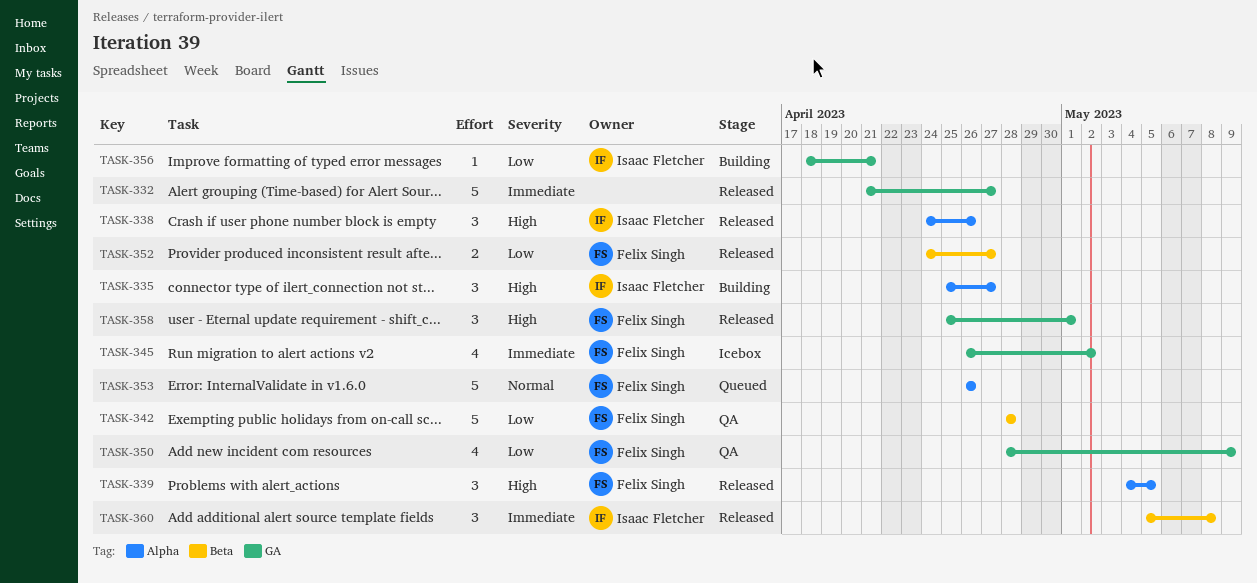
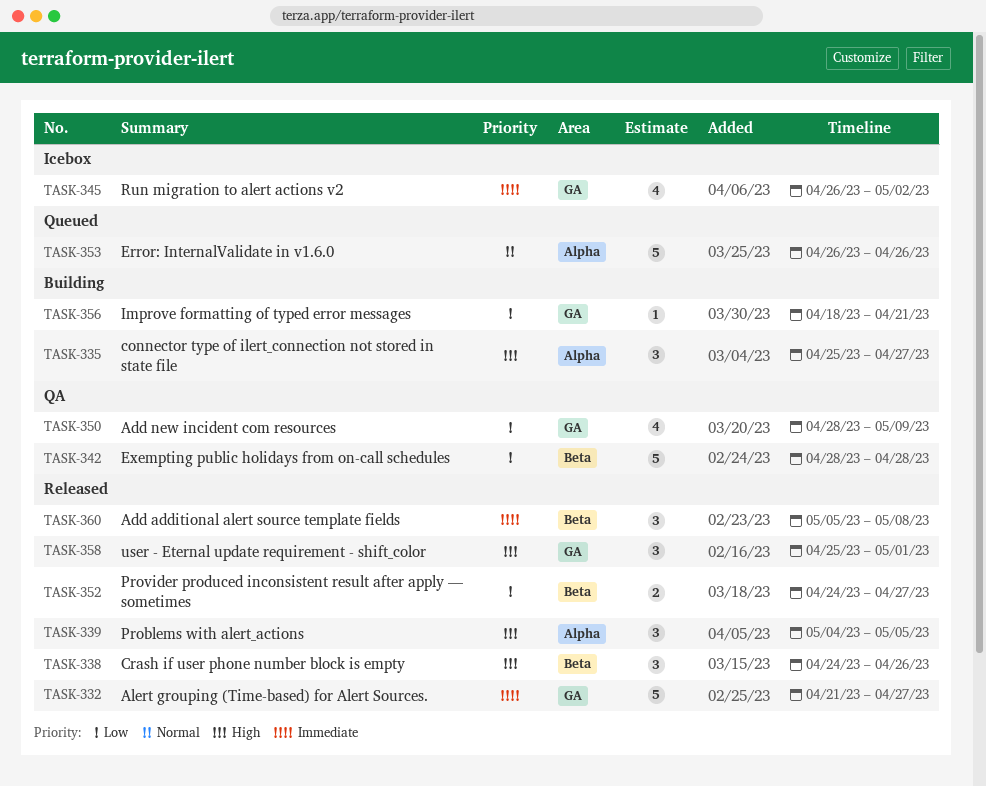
TASK-338, label: Alpha -> Beta

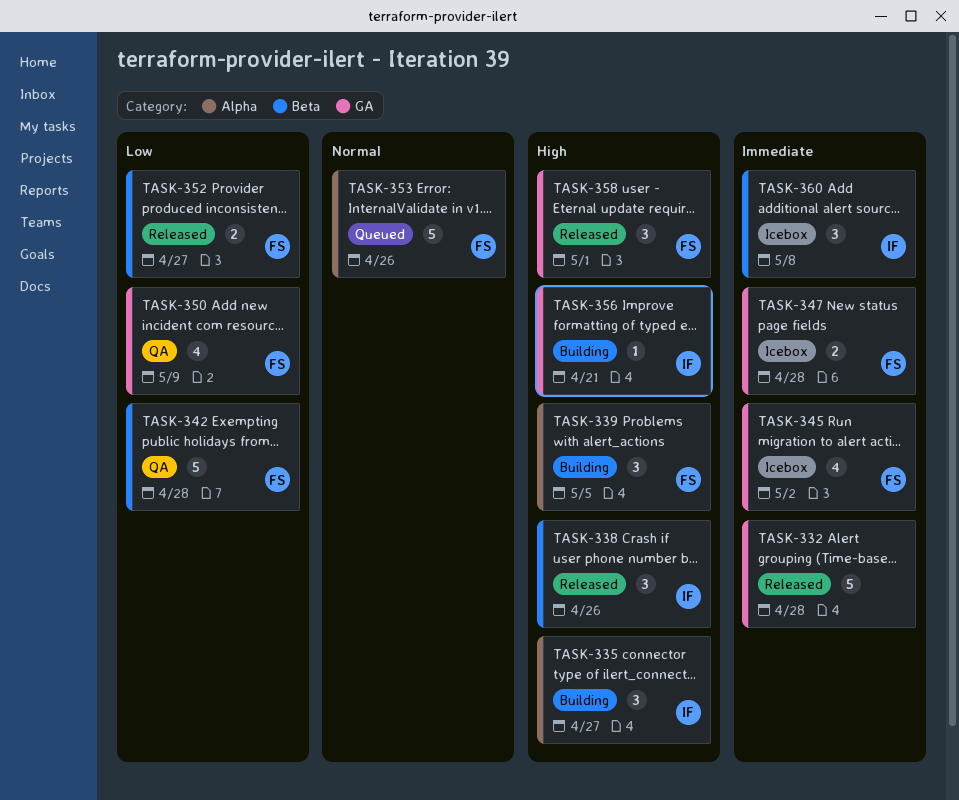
TASK-332, due: Apr 27 -> Apr 28
TASK-339, status: Released -> Building
TASK-347: none -> present
TASK-356, priority: Low -> High
TASK-360, status: Released -> Icebox

